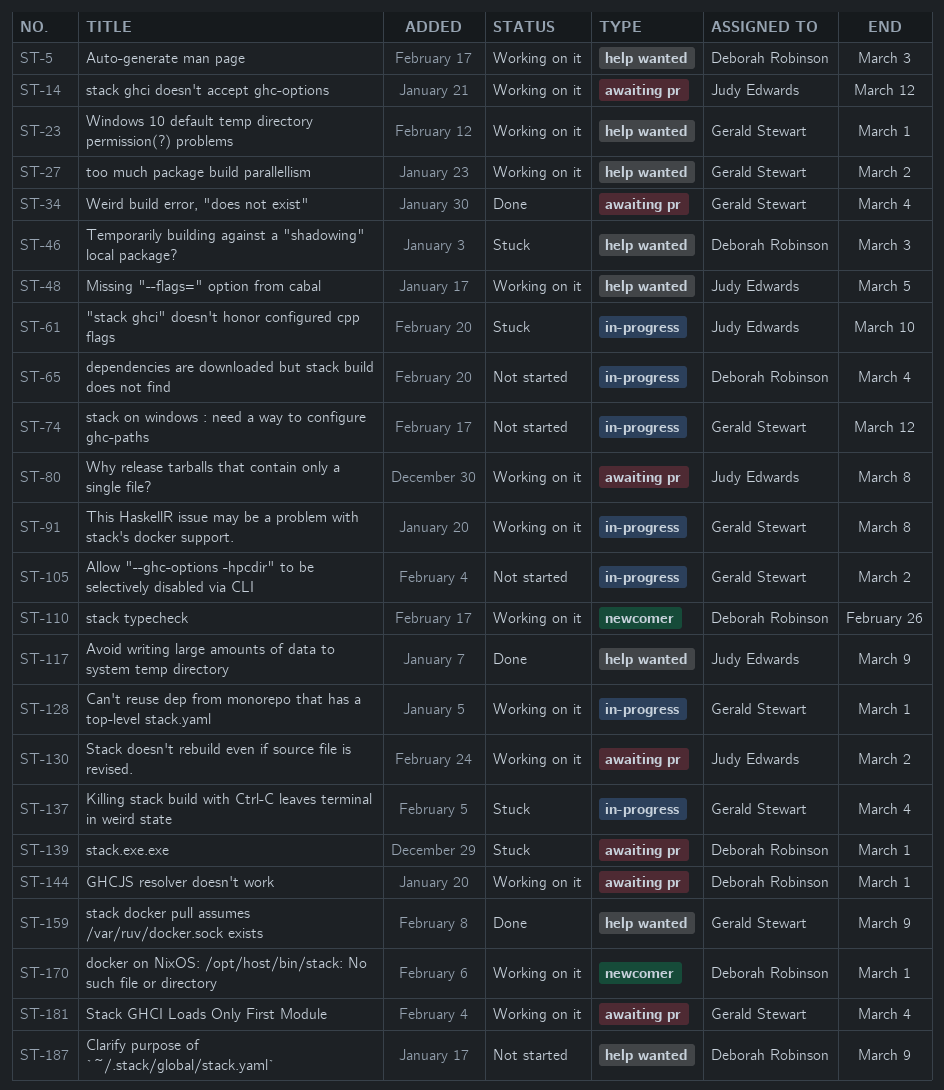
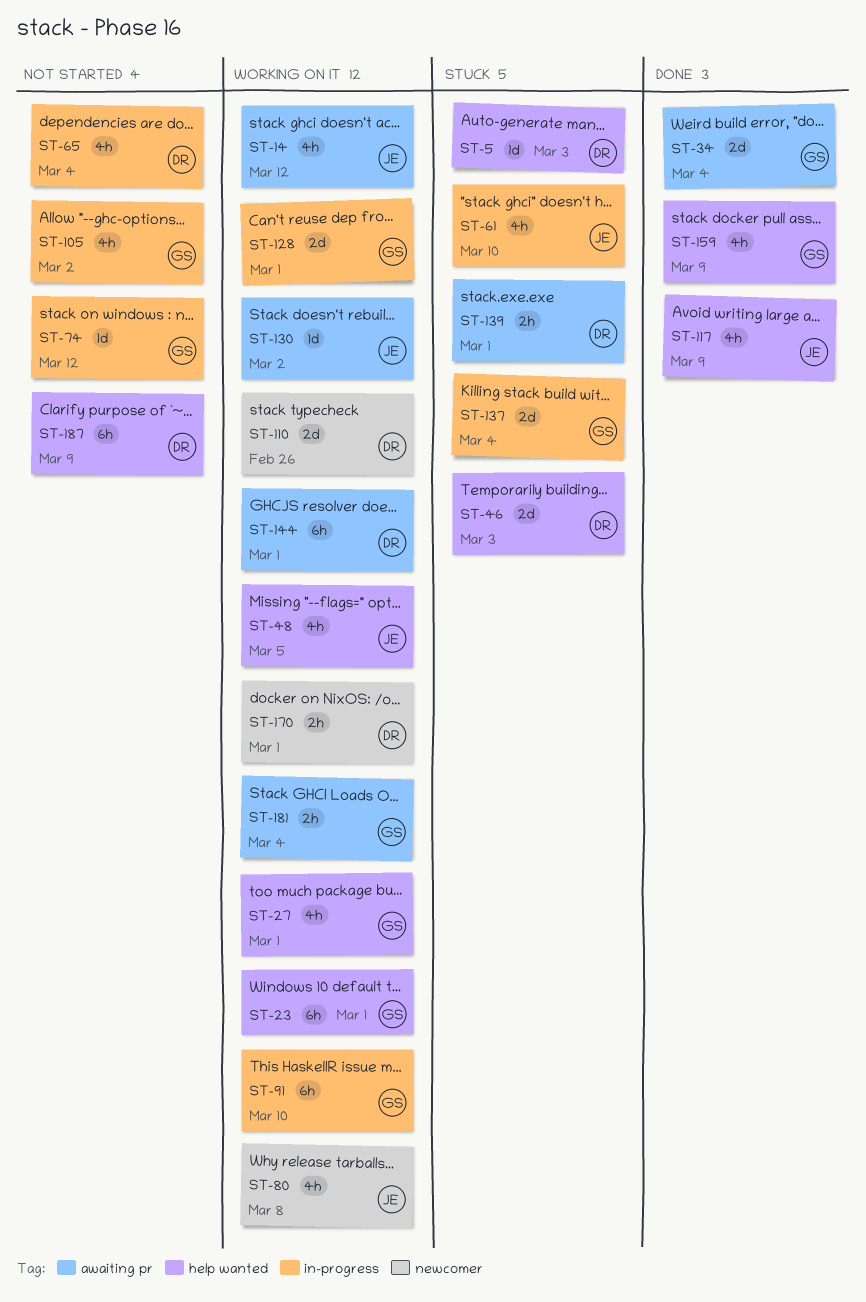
ST-5, status: Working on it -> Stuck
ST-27, due: Mar 2 -> Mar 1
ST-80, label: awaiting pr -> newcomer
ST-91, due: Mar 8 -> Mar 10

